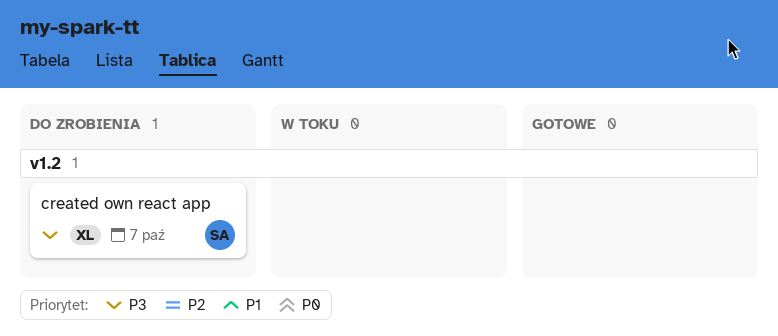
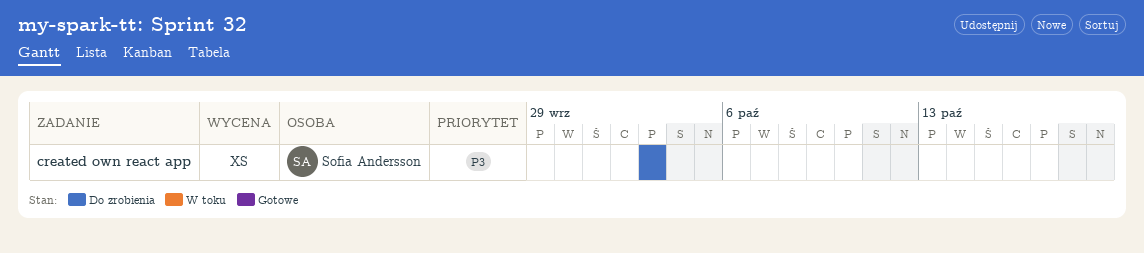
created own react app, estimate: XL -> XS
created own react app, due: Oct 7 -> Oct 3

